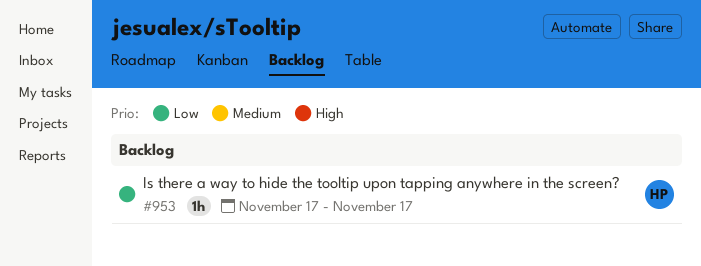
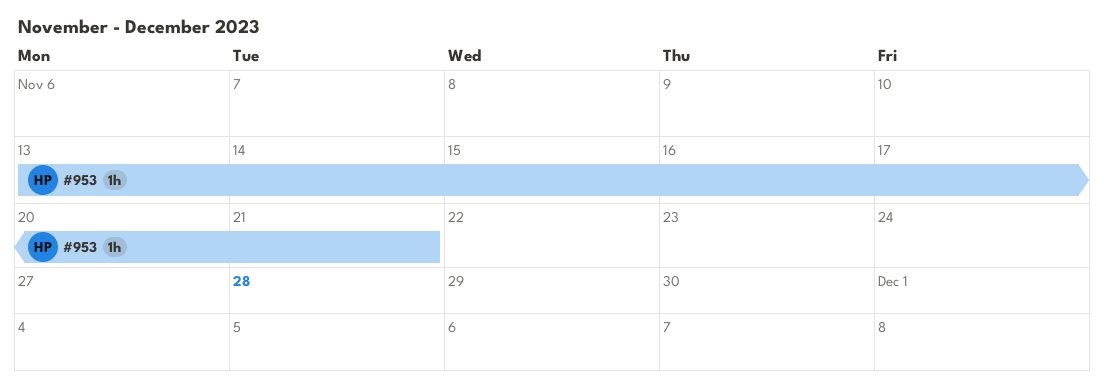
#953, start: Nov 17 -> Nov 13
#953, due: Nov 17 -> Nov 21

